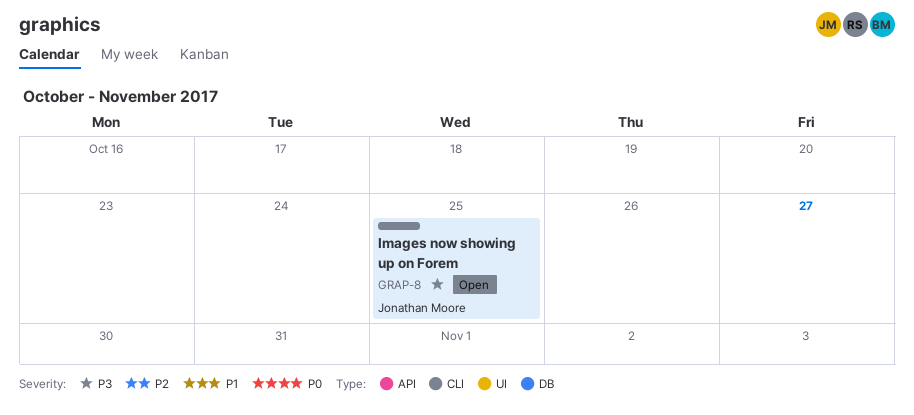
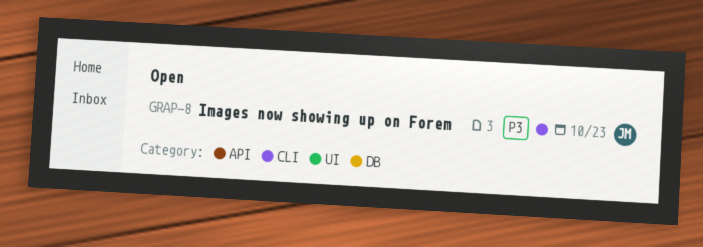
GRAP-8, due: Oct 25 -> Oct 23

